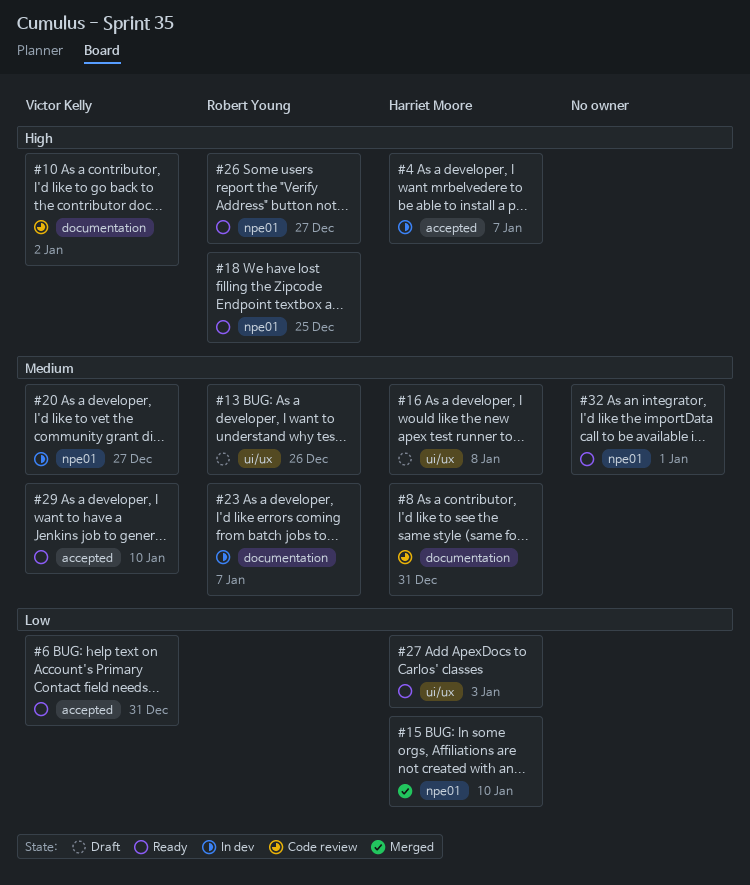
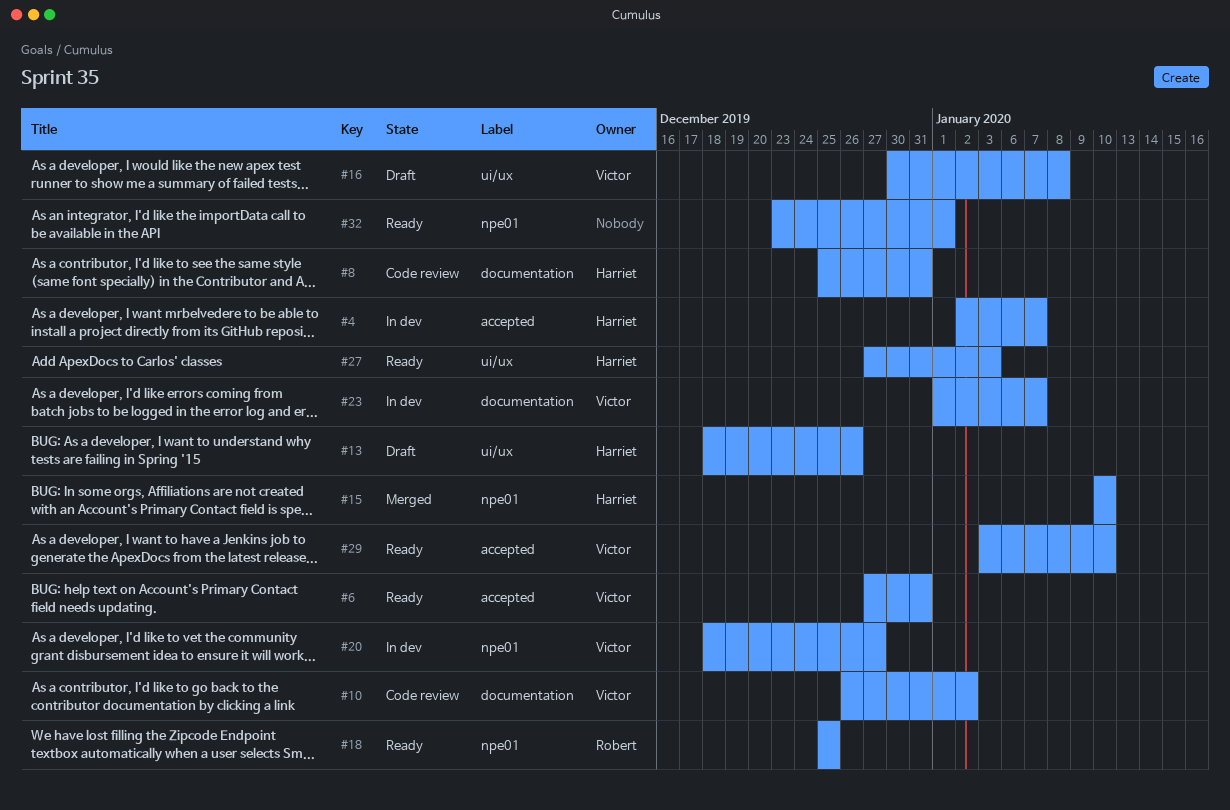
#13, owner: Robert Young -> Harriet Moore
#16, owner: Harriet Moore -> Victor Kelly
#23, owner: Robert Young -> Victor Kelly
#26: present -> none

